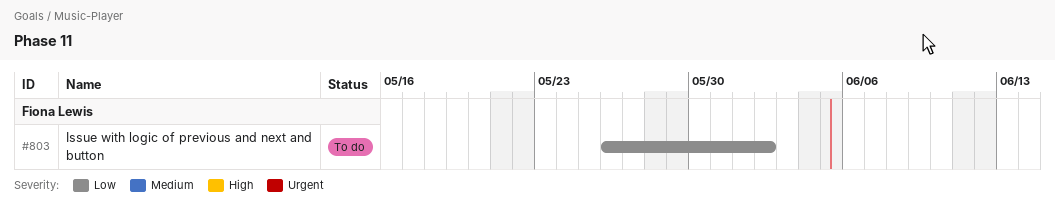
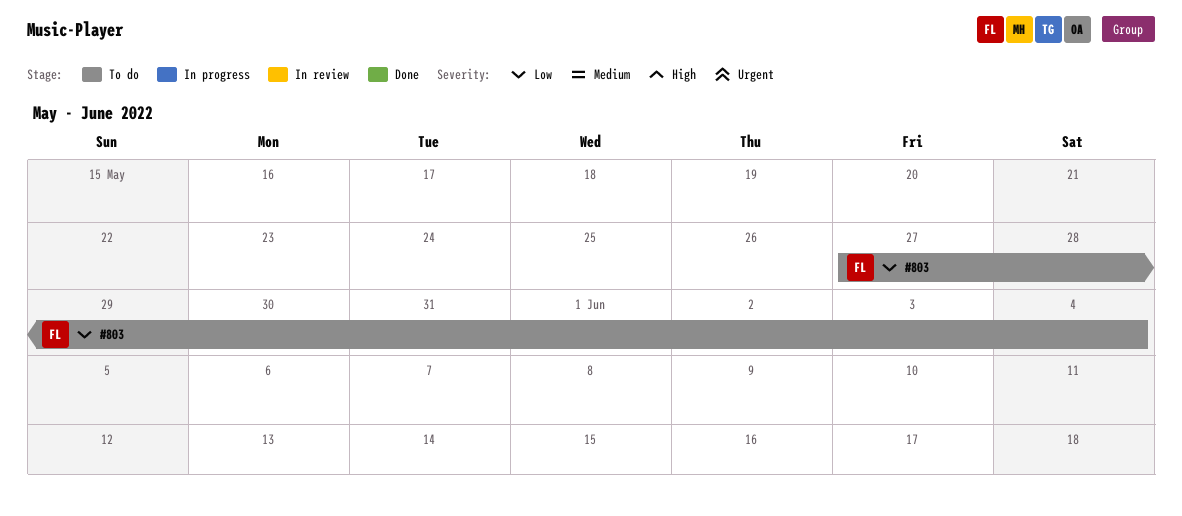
#803, start: May 26 -> May 27
#803, due: Jun 2 -> Jun 4

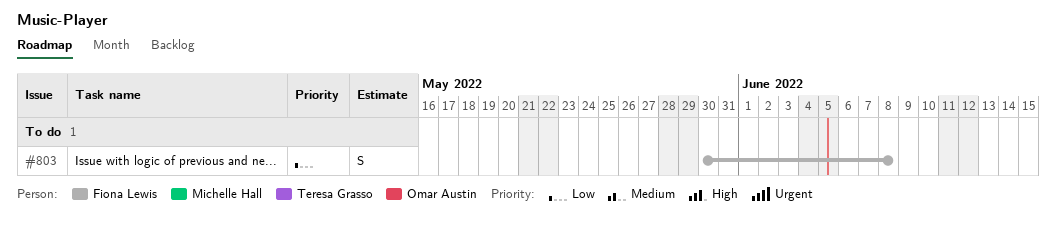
#803, start: May 27 -> May 30
#803, due: Jun 4 -> Jun 8

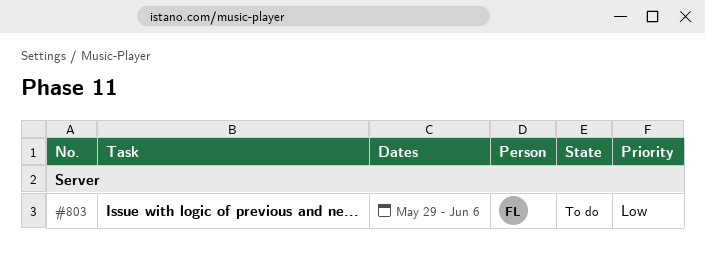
#803, start: May 30 -> May 29
#803, due: Jun 8 -> Jun 6

